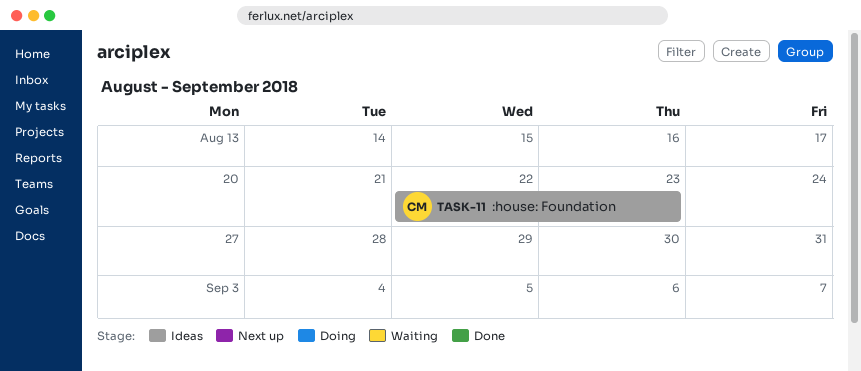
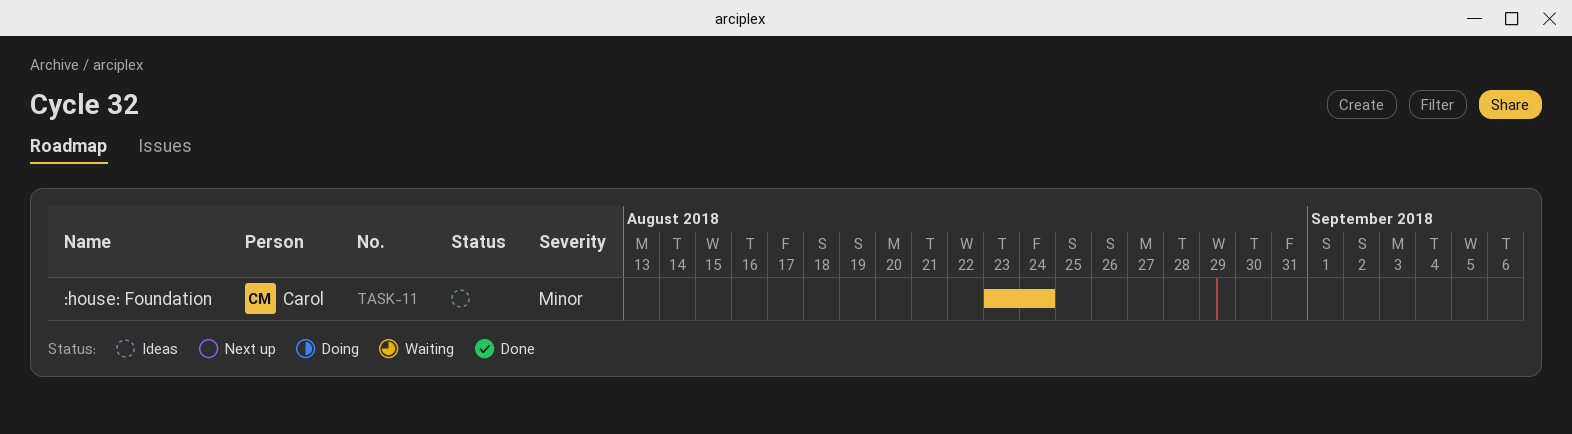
TASK-11, start: Aug 22 -> Aug 23
TASK-11, due: Aug 23 -> Aug 24

